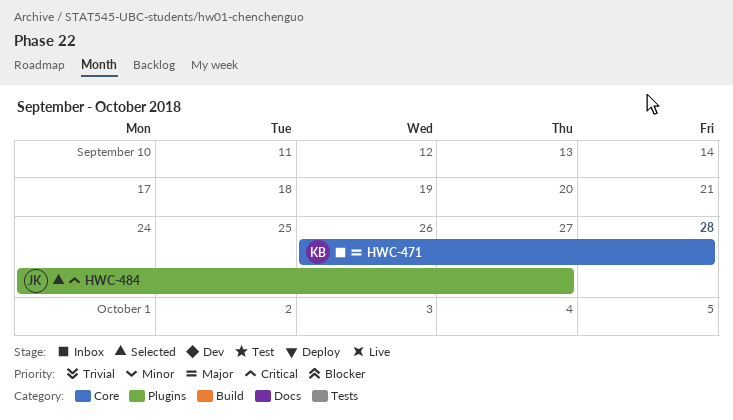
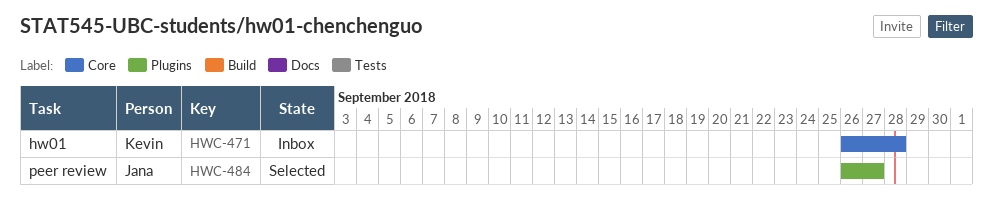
HWC-484, start: Sep 24 -> Sep 26

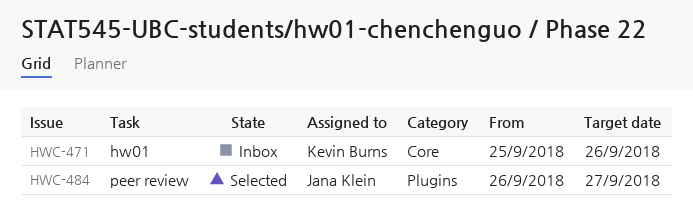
HWC-471, start: Sep 26 -> Sep 25
HWC-471, due: Sep 28 -> Sep 26

